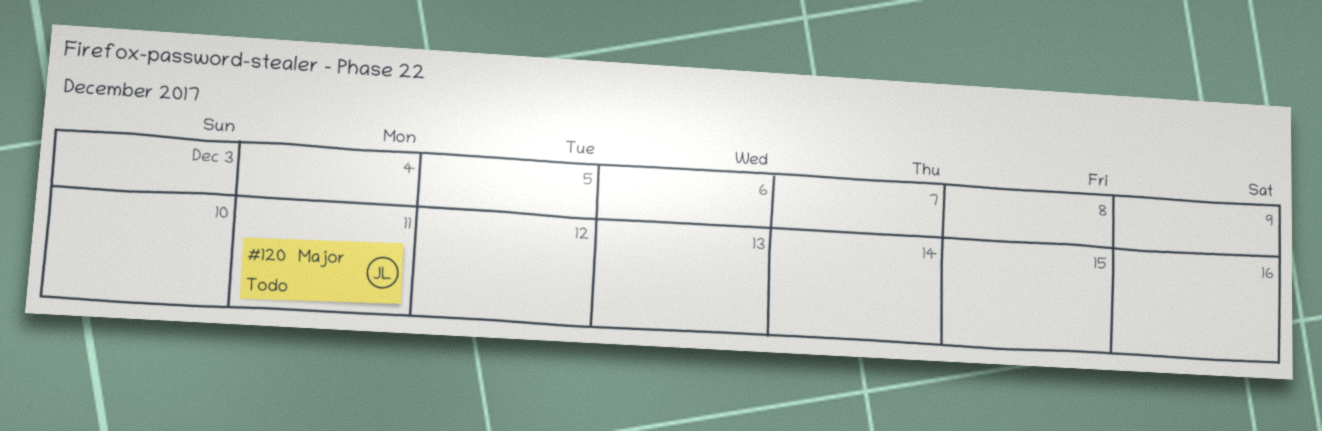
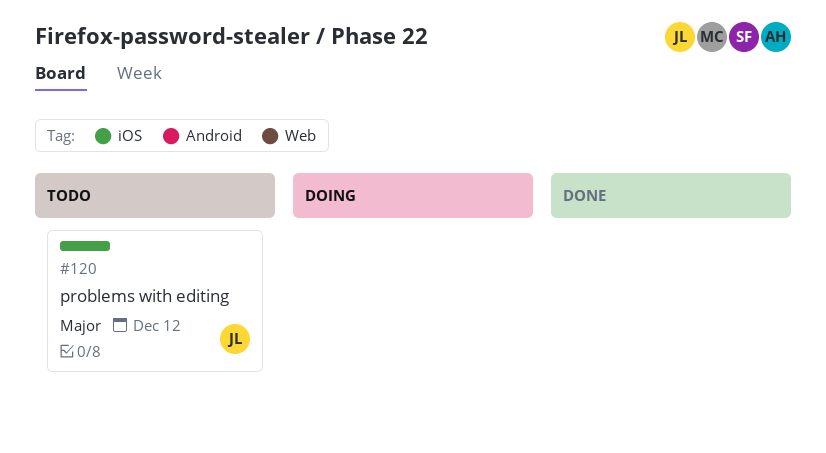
#120, due: Dec 11 -> Dec 12

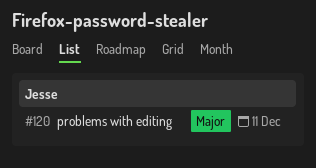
#120, due: Dec 12 -> Dec 11

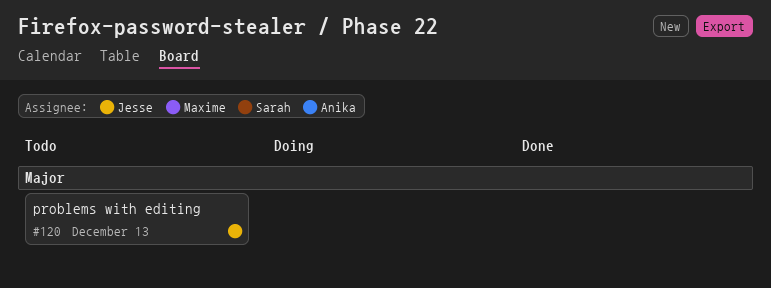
#120, due: Dec 11 -> Dec 13

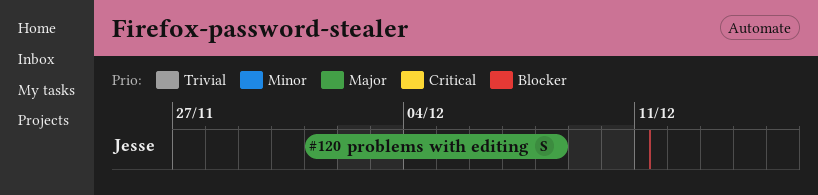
#120, due: Dec 13 -> Dec 8

